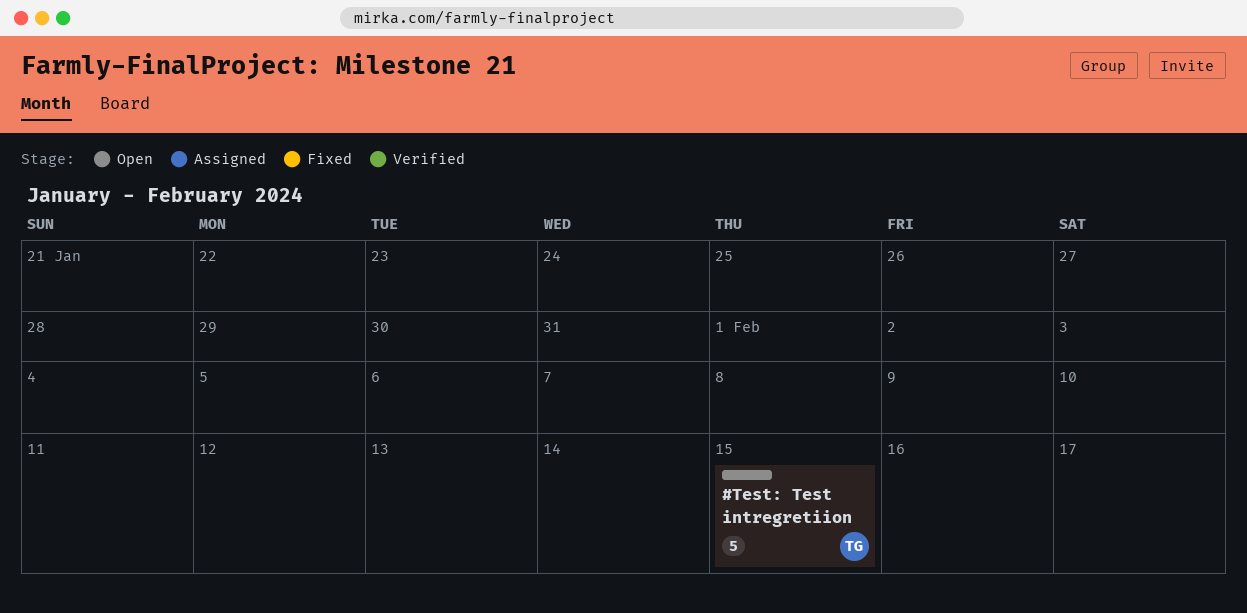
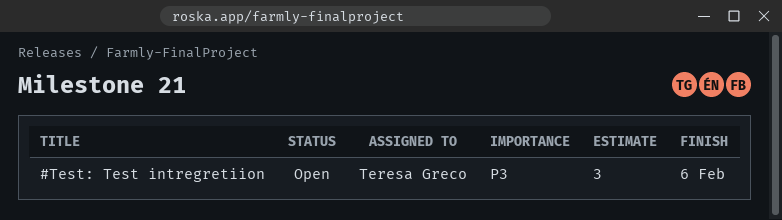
#Test: Test intregretiion, estimate: 5 -> 3
#Test: Test intregretiion, due: Feb 15 -> Feb 6

